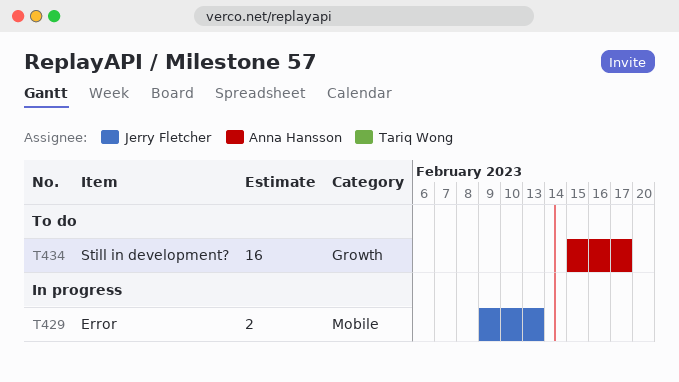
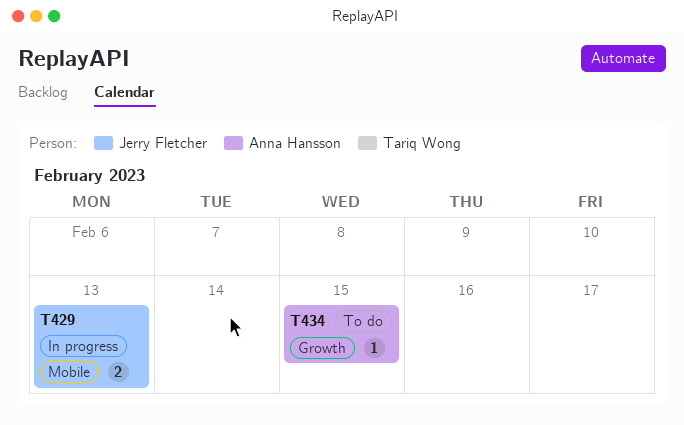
T434, estimate: 16 -> 1
T434, due: Feb 17 -> Feb 15

